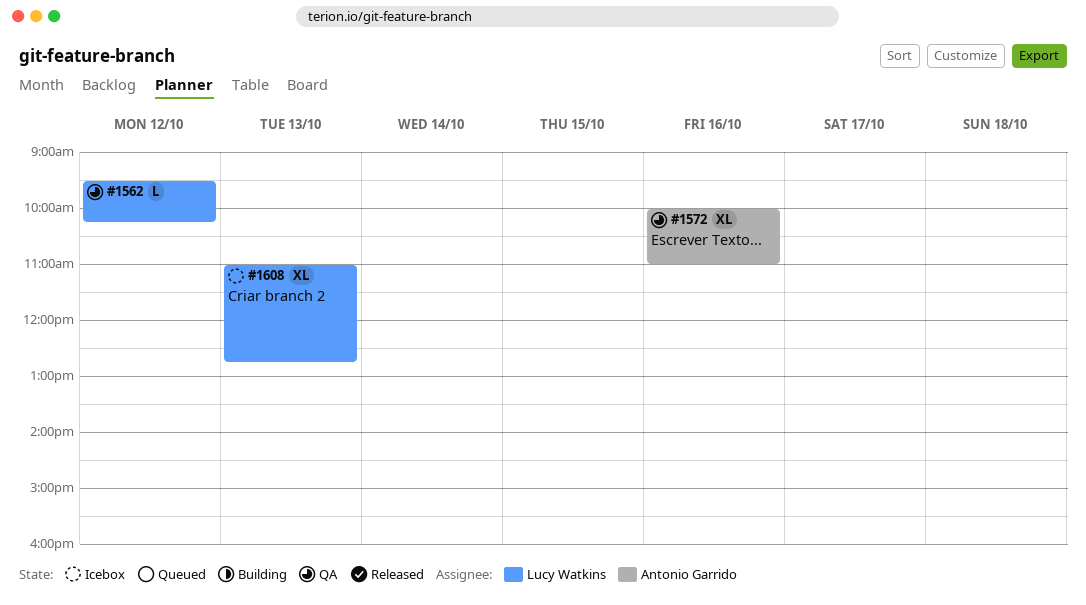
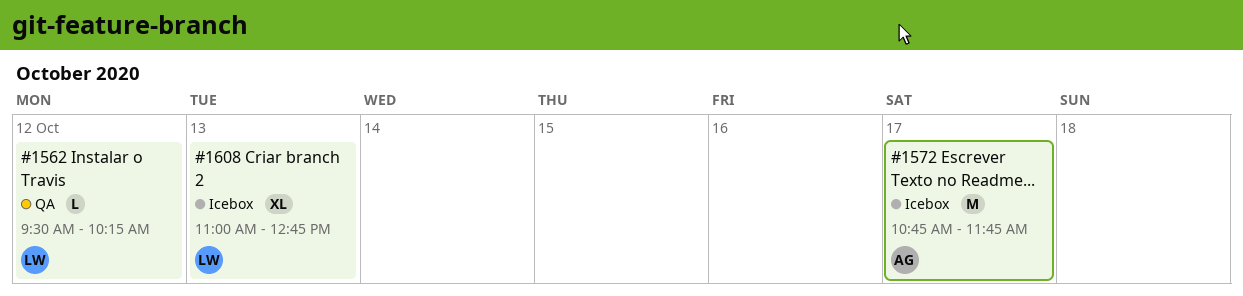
#1572, status: QA -> Icebox
#1572, estimate: XL -> M
#1572, day: Oct 16 -> Oct 17
#1572, begins: 10:00 -> 10:45
#1572, ends: 11:00 -> 11:45

